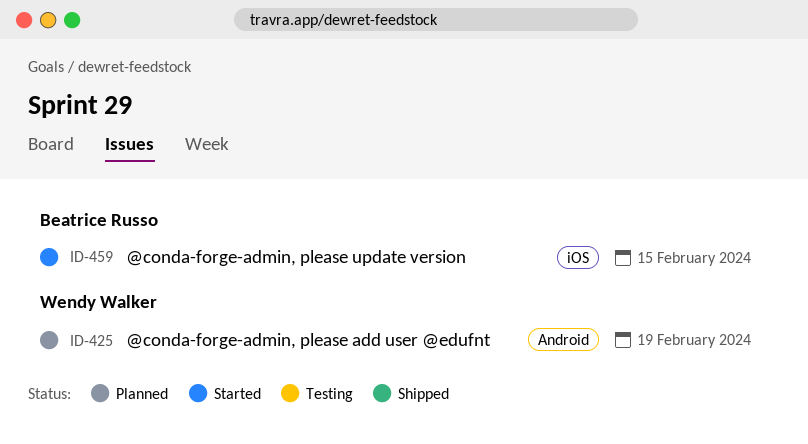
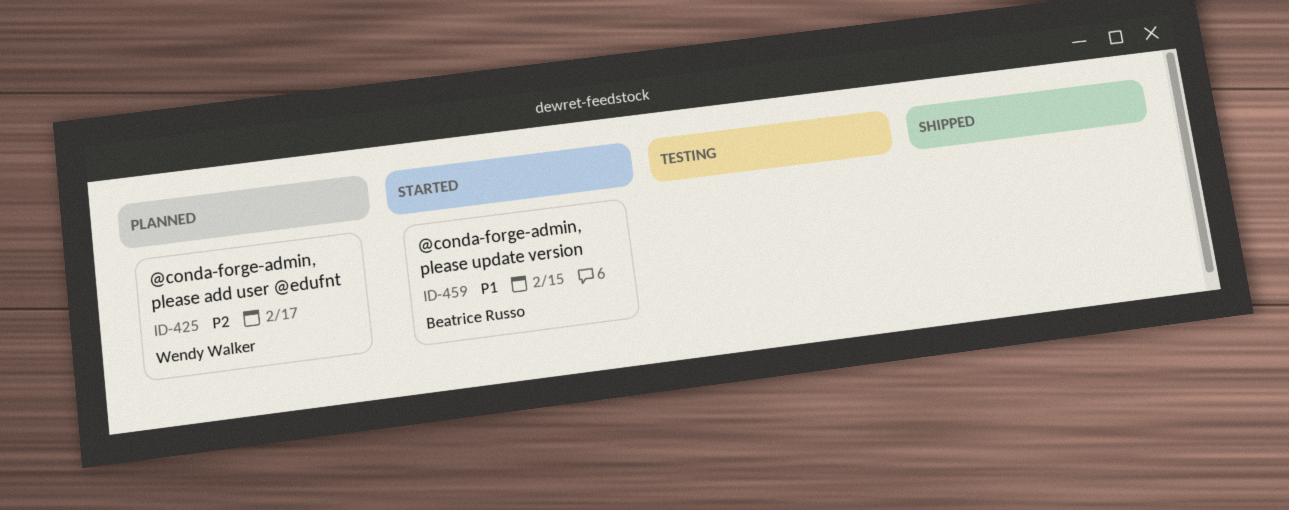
ID-425, due: Feb 19 -> Feb 17

